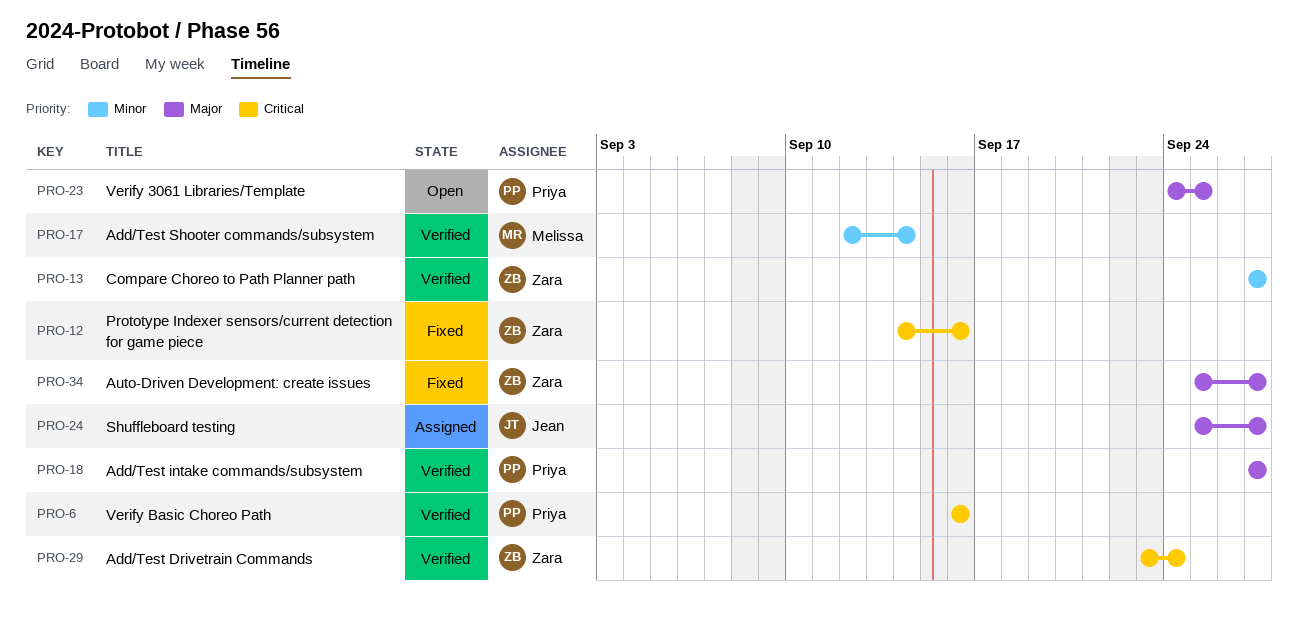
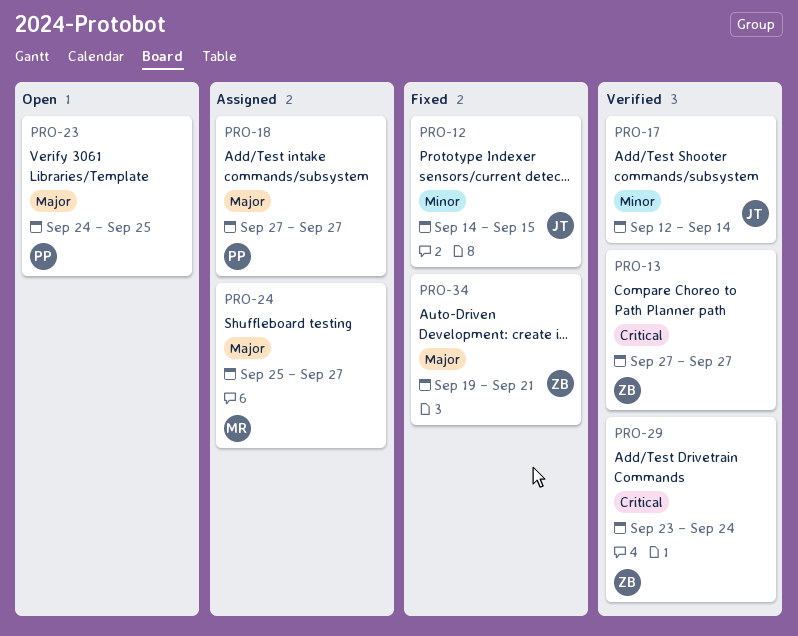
PRO-6: present -> none
PRO-12, owner: Zara -> Jean
PRO-12, priority: Critical -> Minor
PRO-12, due: Sep 16 -> Sep 15
PRO-13, priority: Minor -> Critical
PRO-17, owner: Melissa -> Jean
PRO-18, status: Verified -> Assigned
PRO-24, owner: Jean -> Melissa
PRO-34, start: Sep 25 -> Sep 19
PRO-34, due: Sep 27 -> Sep 21

